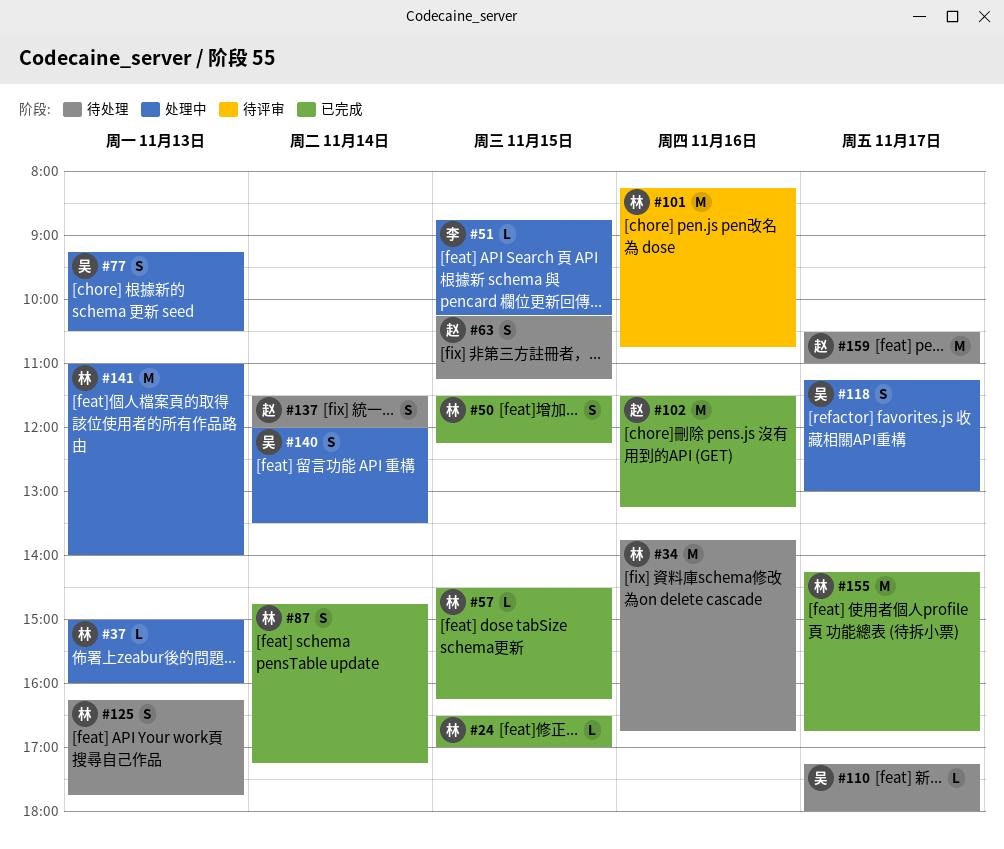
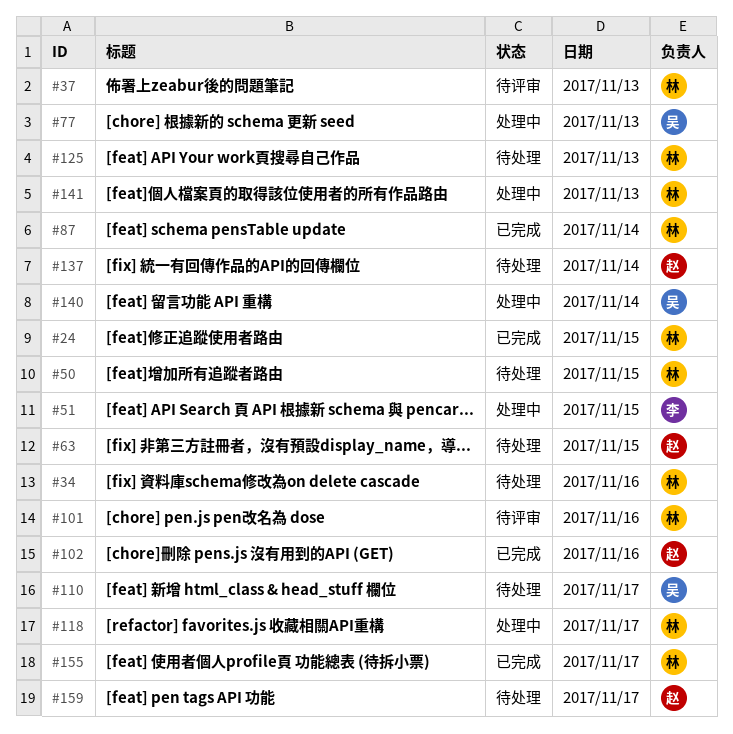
#37, status: 处理中 -> 待评审
#50, status: 已完成 -> 待处理
#57: present -> none
#118, owner: 吴 -> 林

